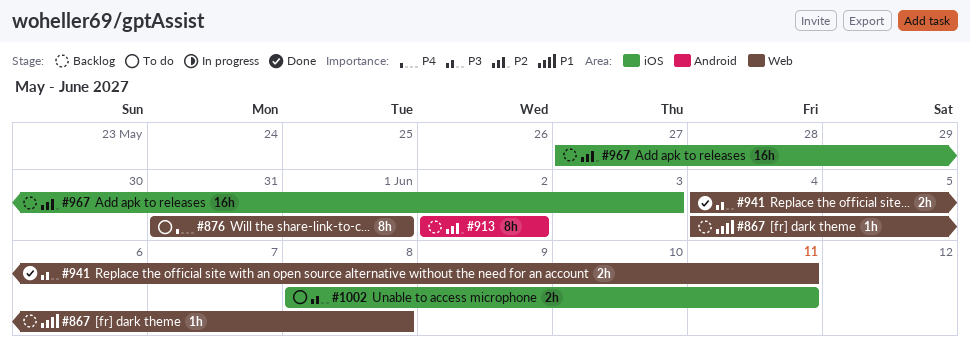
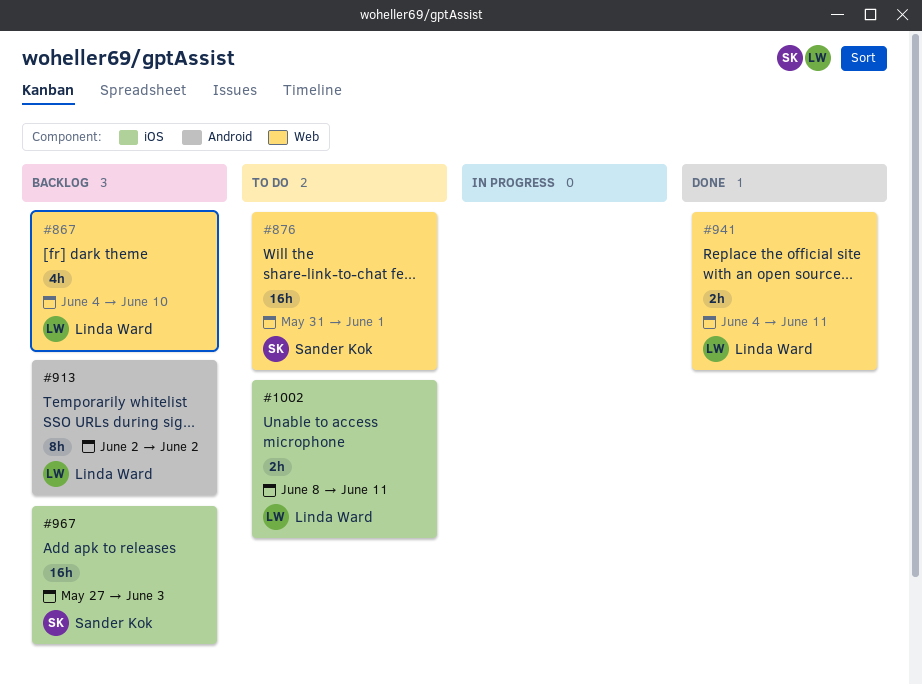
#867, estimate: 1h -> 4h
#867, due: Jun 8 -> Jun 10
#876, estimate: 8h -> 16h

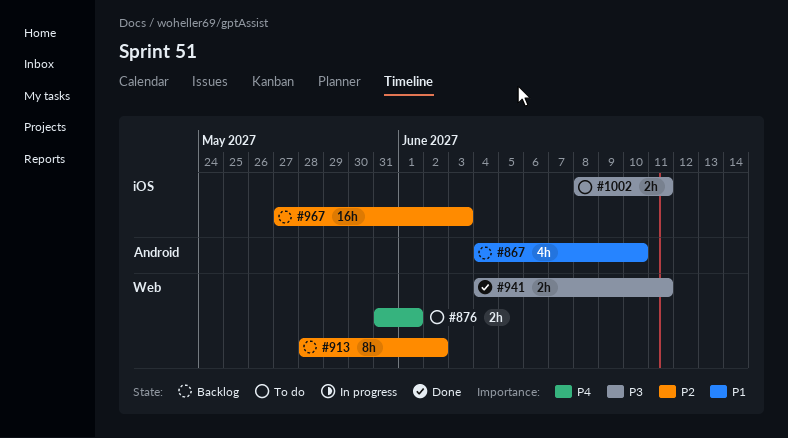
#867, label: Web -> Android
#876, estimate: 16h -> 2h
#913, label: Android -> Web
#913, start: Jun 2 -> May 28

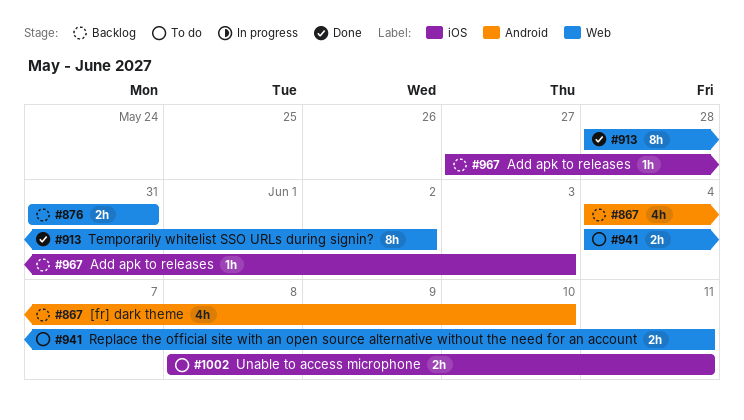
#876, status: To do -> Backlog
#876, due: Jun 1 -> May 31
#913, status: Backlog -> Done
#941, status: Done -> To do
#967, estimate: 16h -> 1h

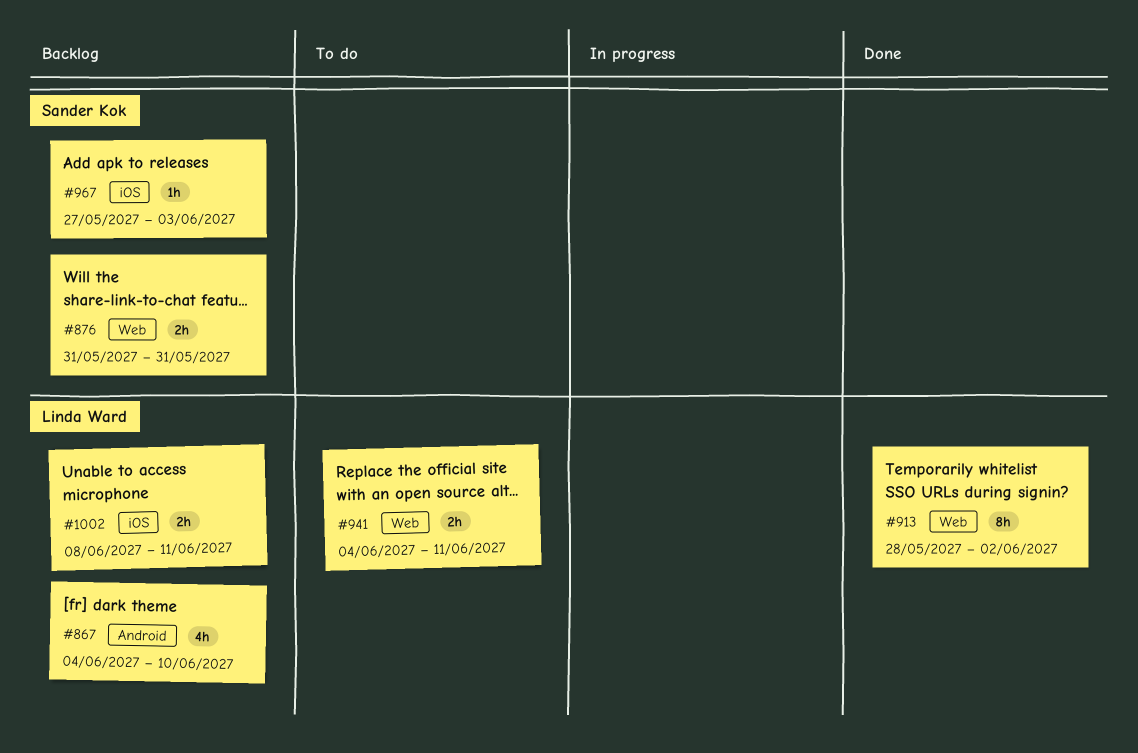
#1002, status: To do -> Backlog

